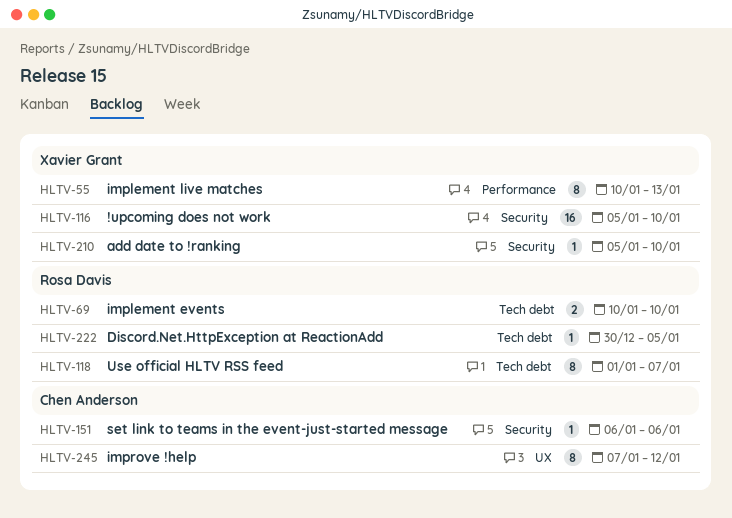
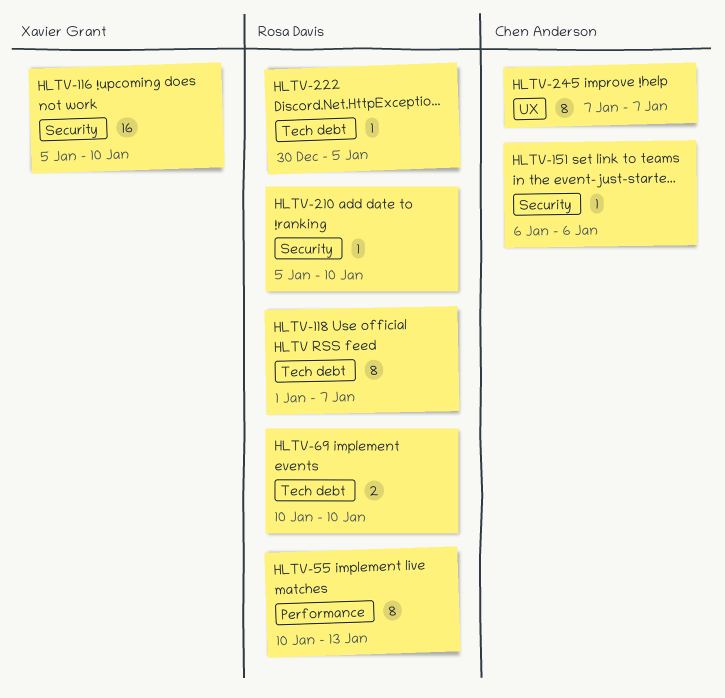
HLTV-55, owner: Xavier Grant -> Rosa Davis
HLTV-210, owner: Xavier Grant -> Rosa Davis
HLTV-245, due: Jan 12 -> Jan 7

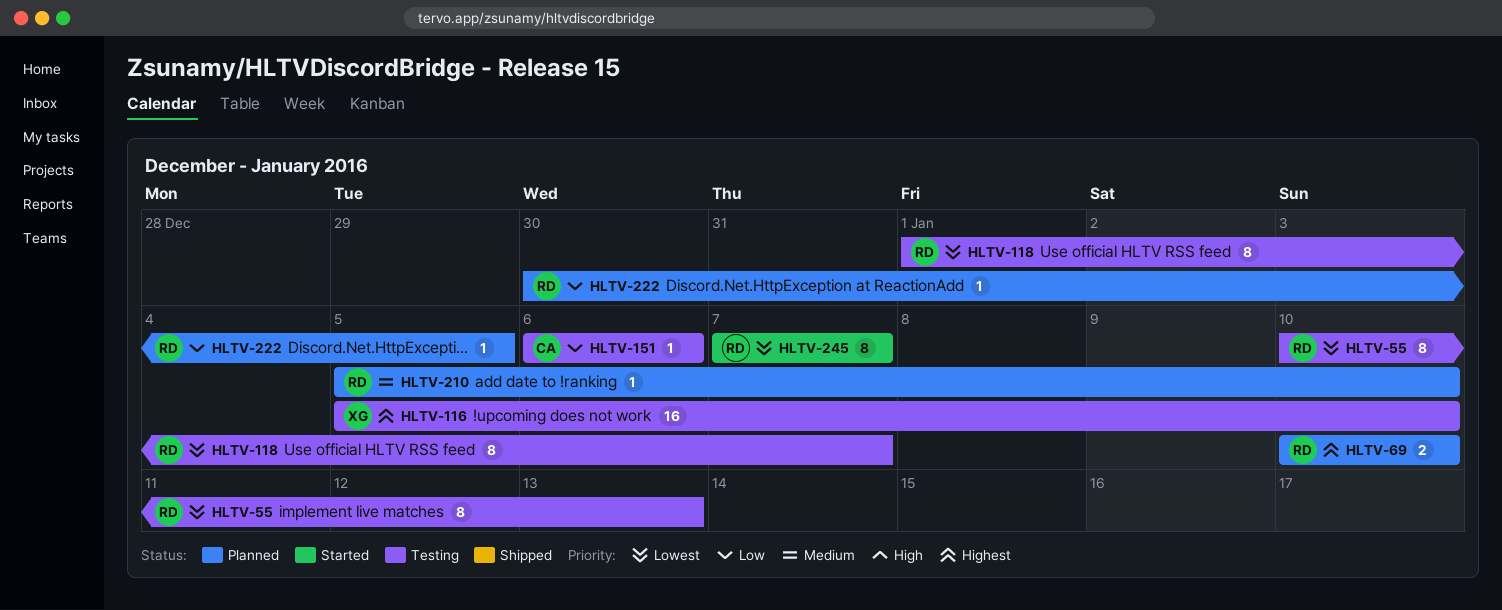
HLTV-245, owner: Chen Anderson -> Rosa Davis

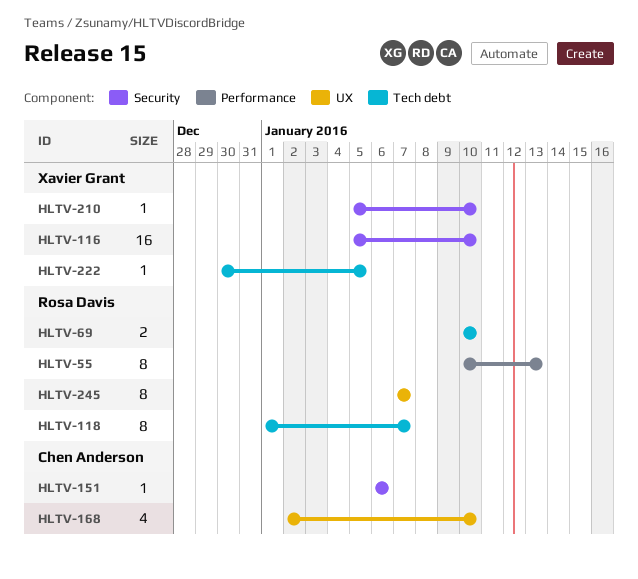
HLTV-168: none -> present
HLTV-210, owner: Rosa Davis -> Xavier Grant
HLTV-222, owner: Rosa Davis -> Xavier Grant

